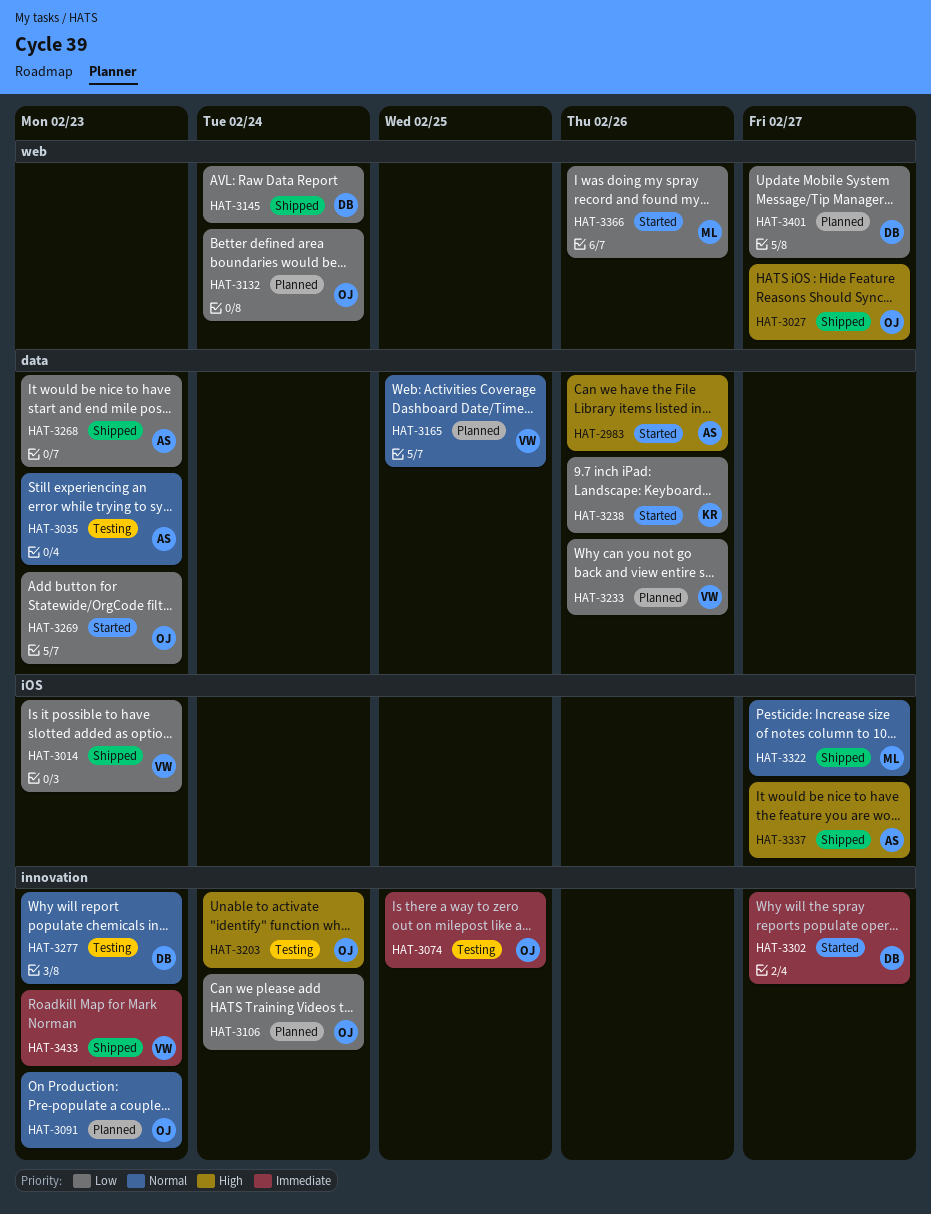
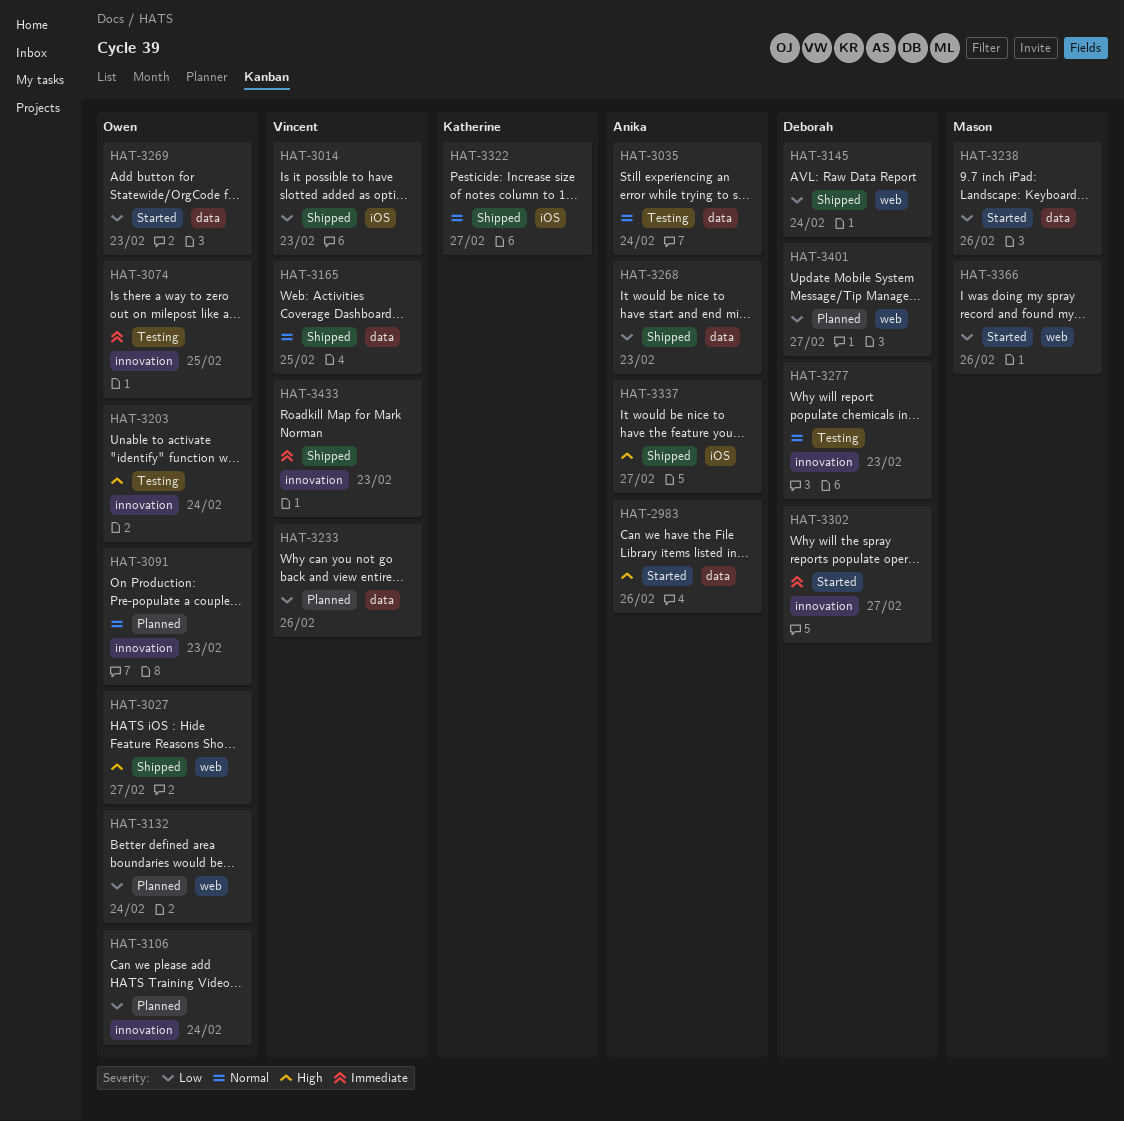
HAT-3035, due: Feb 23 -> Feb 24
HAT-3165, status: Planned -> Shipped
HAT-3238, owner: Katherine -> Mason
HAT-3322, owner: Mason -> Katherine

